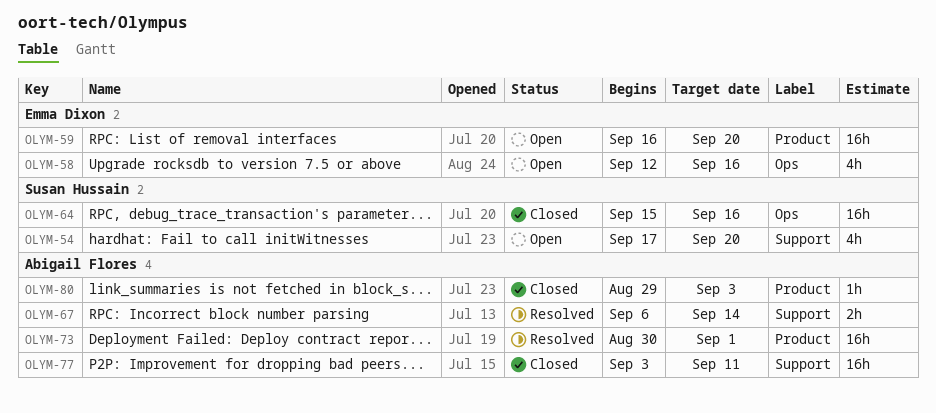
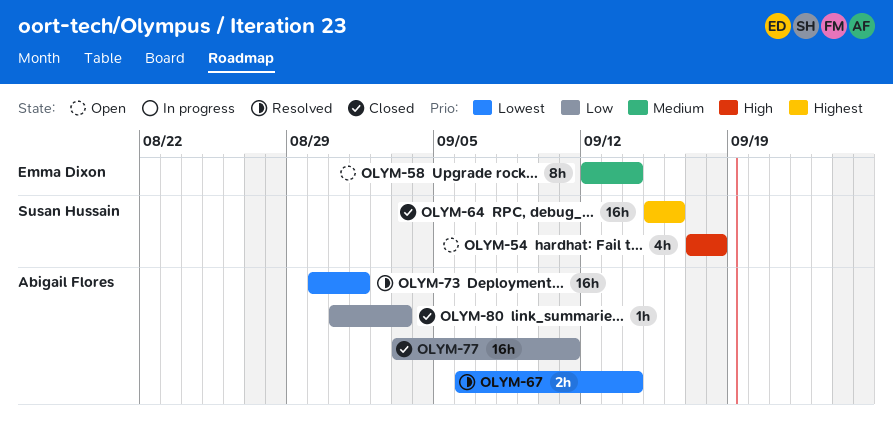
OLYM-54, due: Sep 20 -> Sep 18
OLYM-58, estimate: 4h -> 8h
OLYM-58, due: Sep 16 -> Sep 14
OLYM-59: present -> none
OLYM-80, start: Aug 29 -> Aug 31

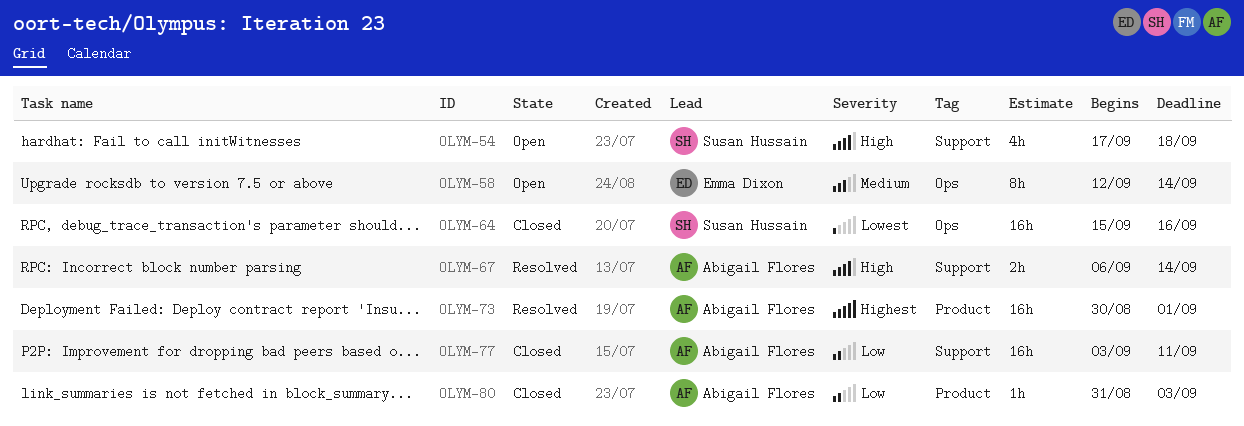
OLYM-64, priority: Highest -> Lowest
OLYM-67, priority: Lowest -> High
OLYM-73, priority: Lowest -> Highest

